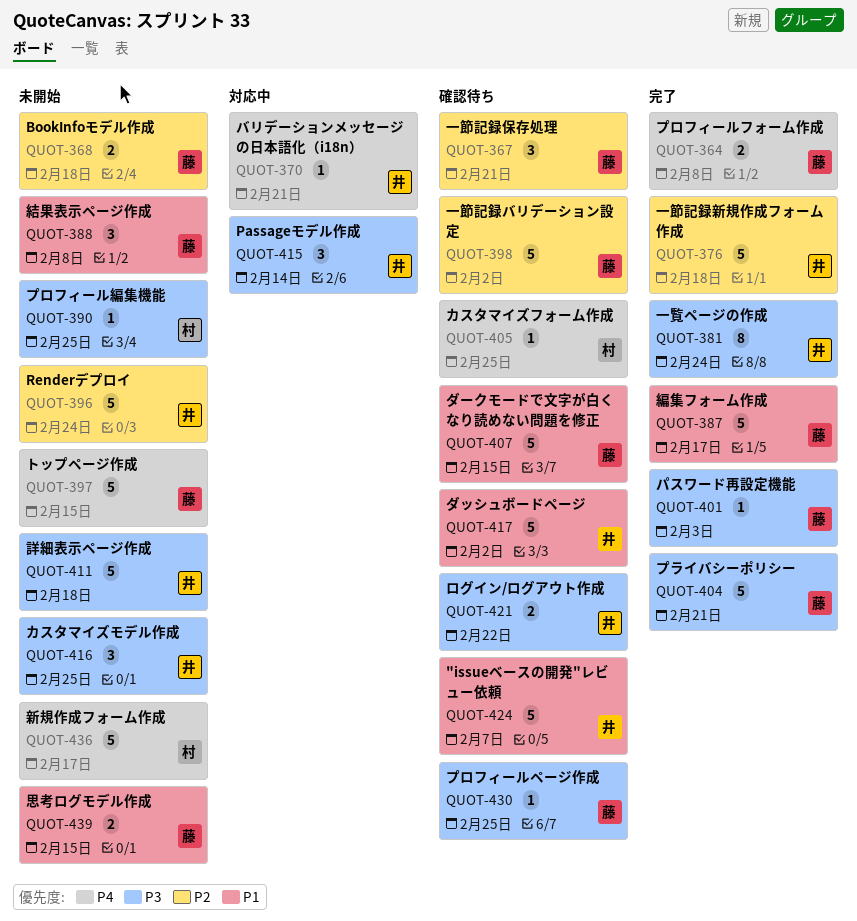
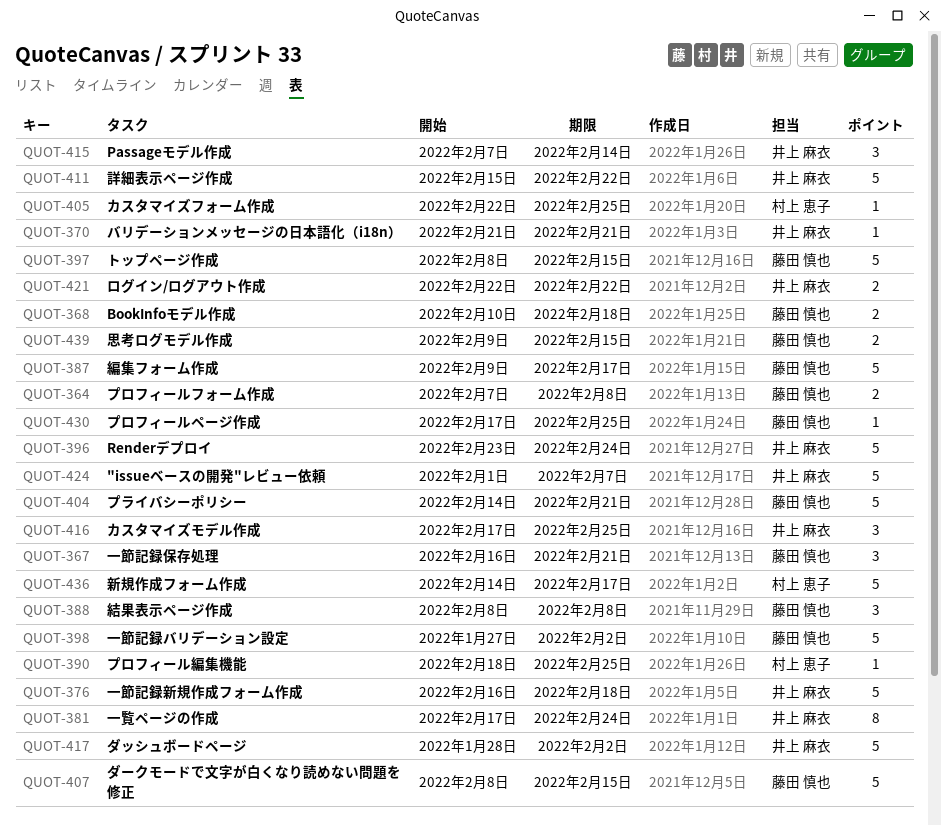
QUOT-401: present -> none
QUOT-411, due: Feb 18 -> Feb 22

